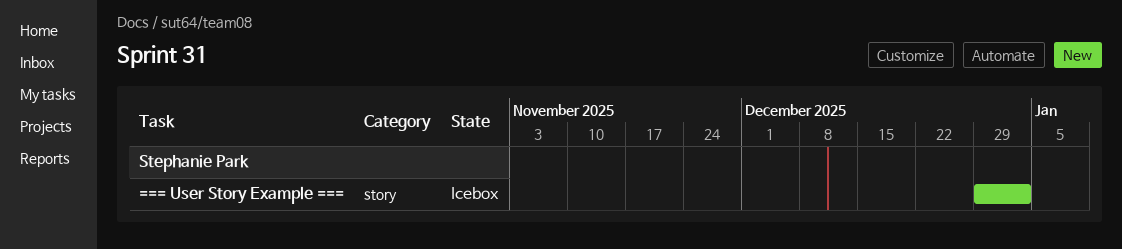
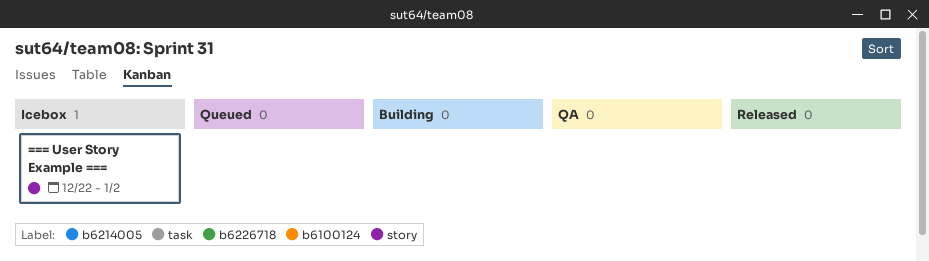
=== User Story Example ===, start: Dec 29 -> Dec 22

